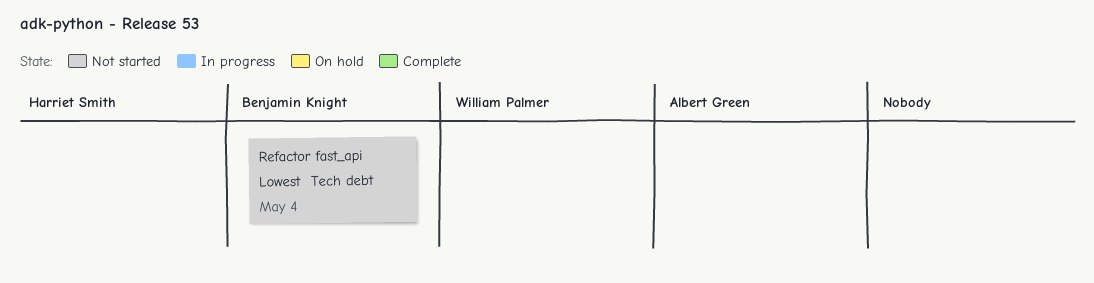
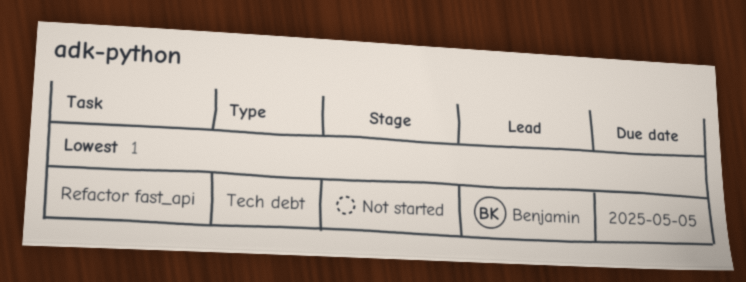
Refactor fast_api, due: May 4 -> May 5

